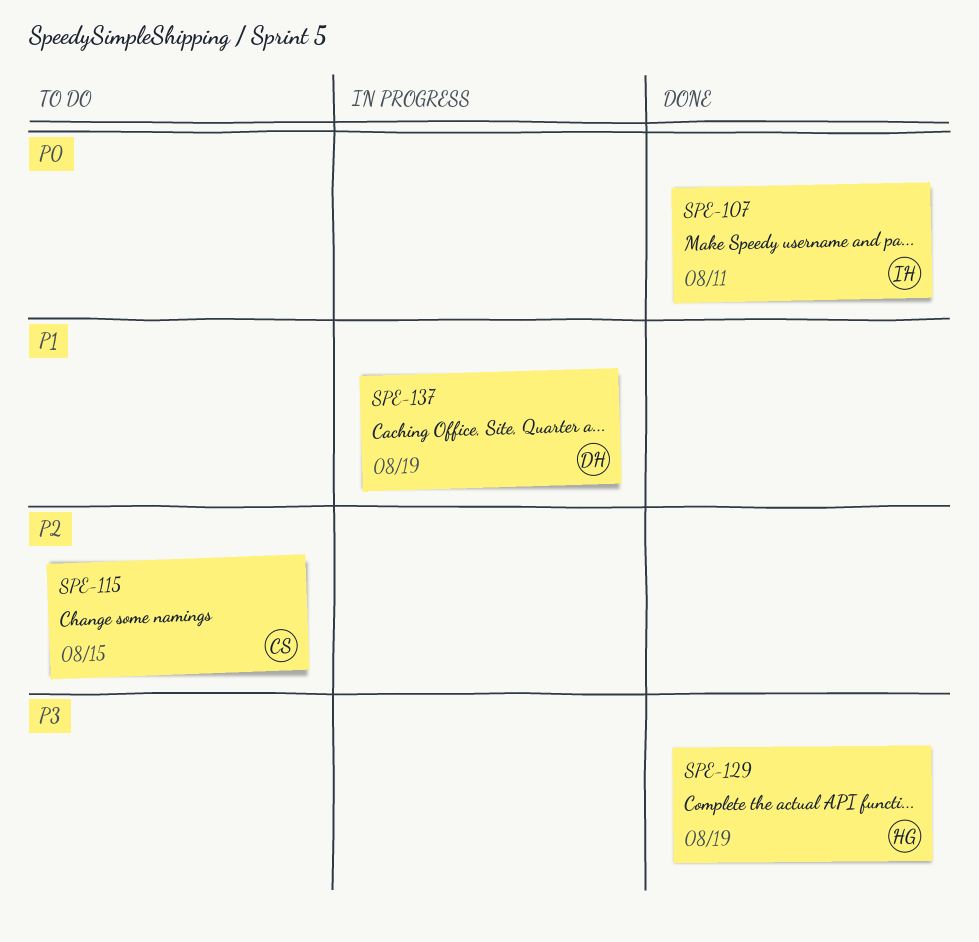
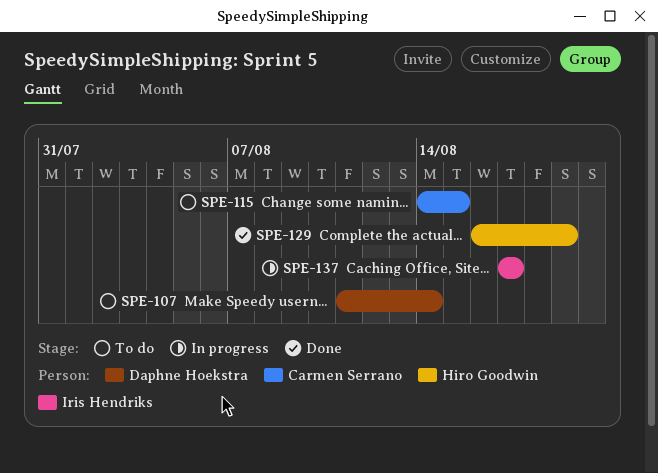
SPE-107, status: Done -> To do
SPE-107, owner: Iris Hendriks -> Daphne Hoekstra
SPE-107, due: Aug 11 -> Aug 14
SPE-137, owner: Daphne Hoekstra -> Iris Hendriks
SPE-137, due: Aug 19 -> Aug 17

